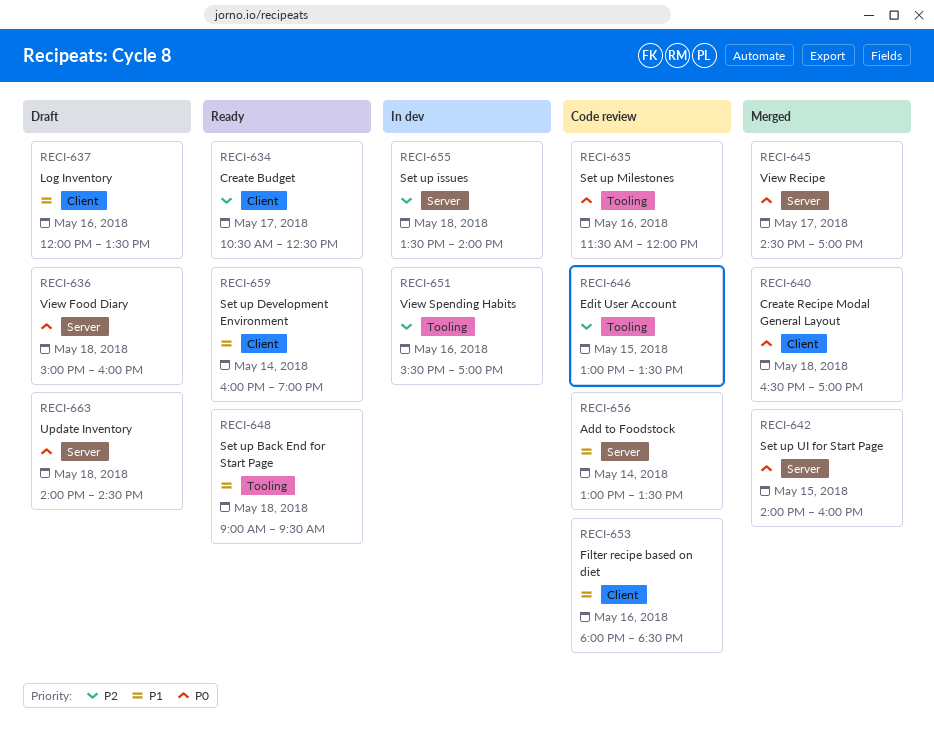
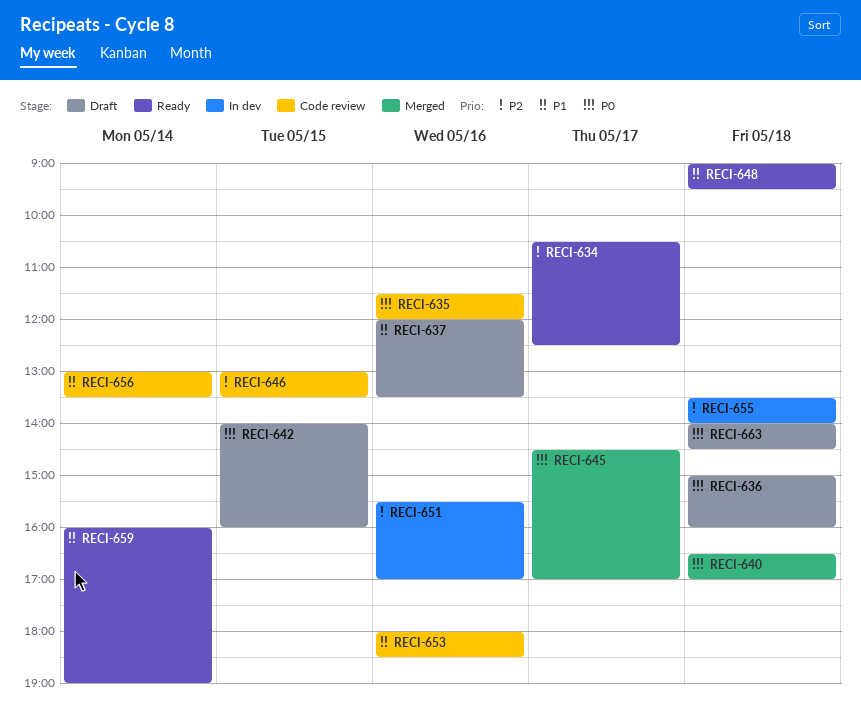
RECI-642, status: Merged -> Draft

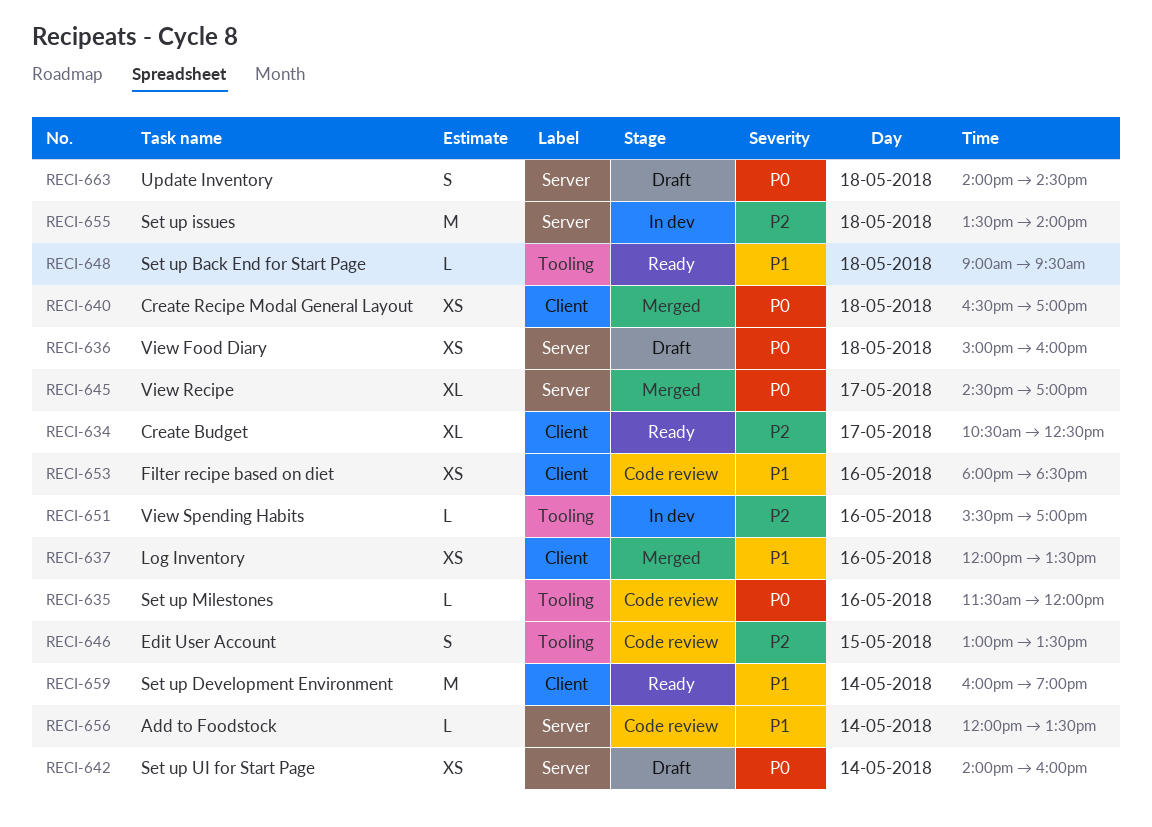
RECI-637, status: Draft -> Merged
RECI-642, day: May 15 -> May 14
RECI-656, begins: 13:00 -> 12:00

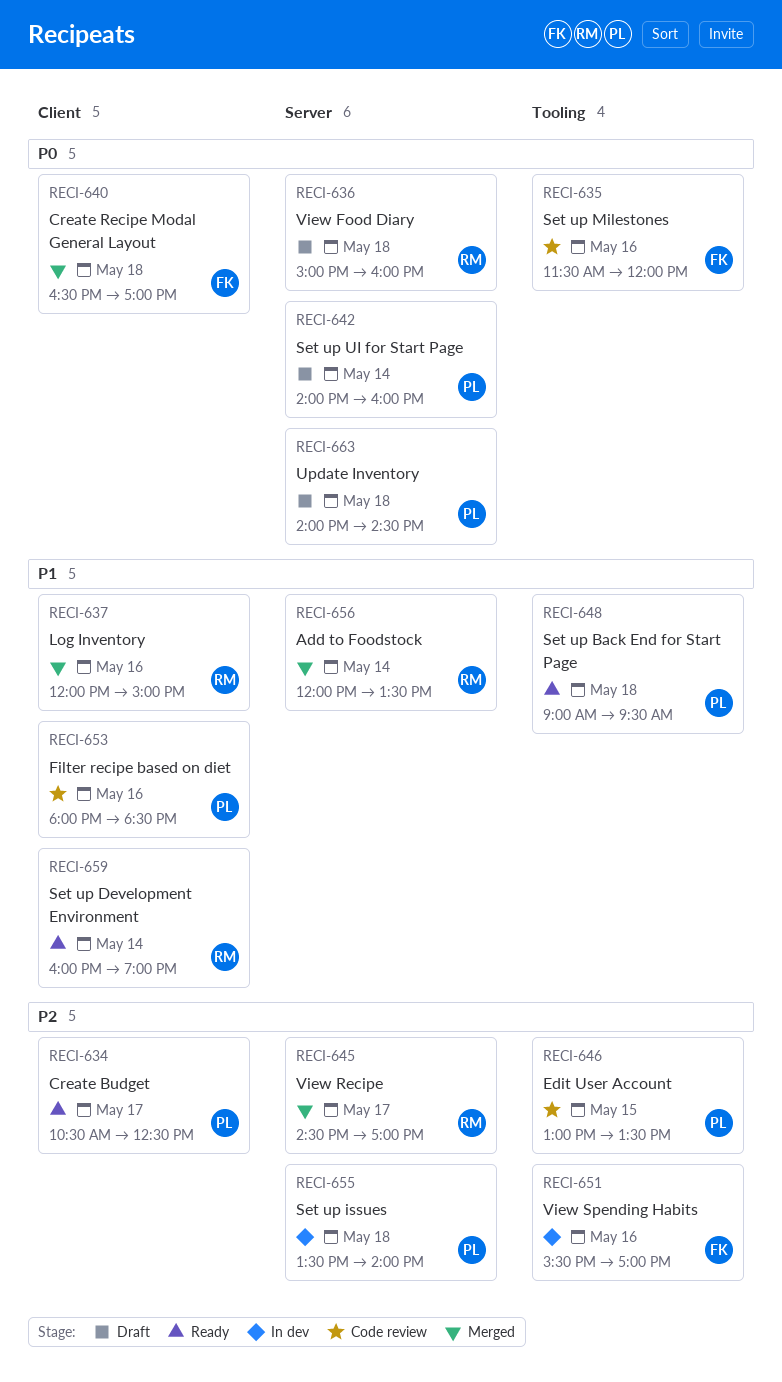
RECI-637, ends: 13:30 -> 15:00
RECI-645, priority: P0 -> P2
RECI-656, status: Code review -> Merged

